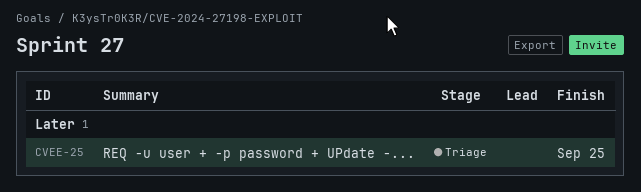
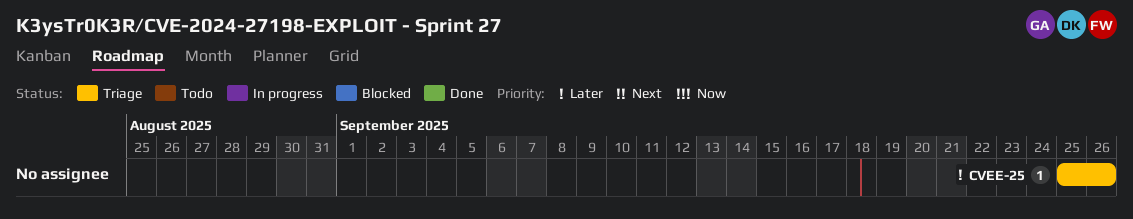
CVEE-25, due: Sep 25 -> Sep 26

